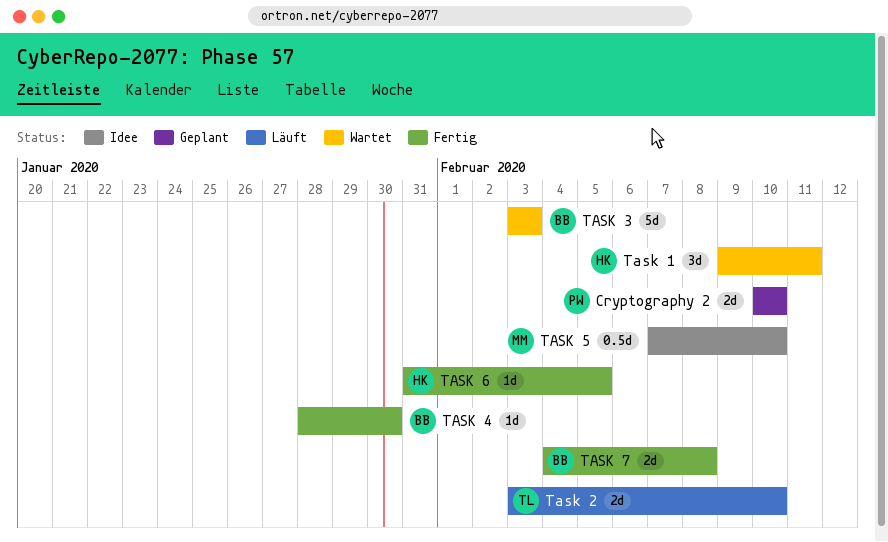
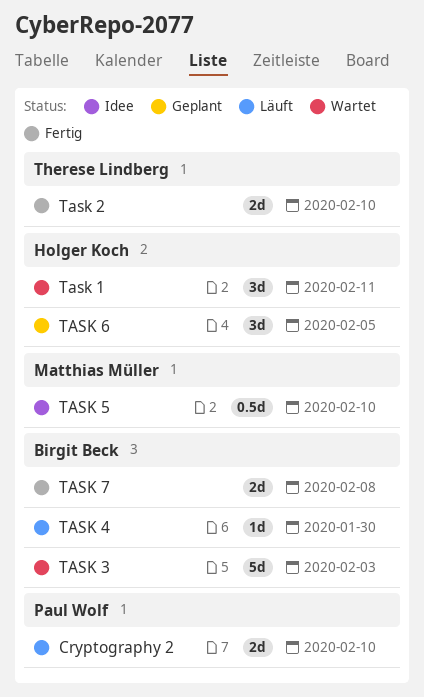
Cryptography 2, status: Geplant -> Läuft
Task 2, status: Läuft -> Fertig
TASK 4, status: Fertig -> Läuft
TASK 6, status: Fertig -> Geplant
TASK 6, estimate: 1d -> 3d

